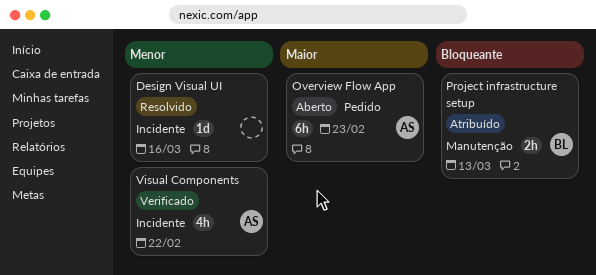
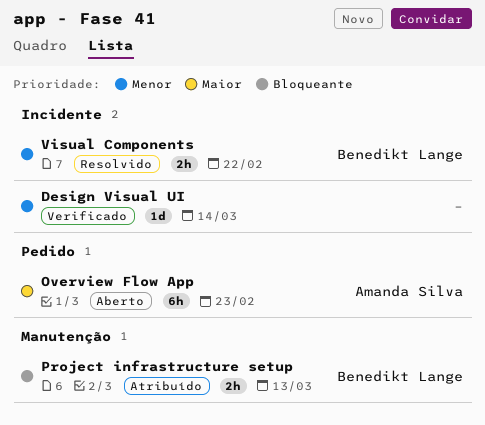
Design Visual UI, status: Resolvido -> Verificado
Design Visual UI, due: Mar 16 -> Mar 14
Visual Components, status: Verificado -> Resolvido
Visual Components, owner: Amanda Silva -> Benedikt Lange
Visual Components, estimate: 4h -> 2h

